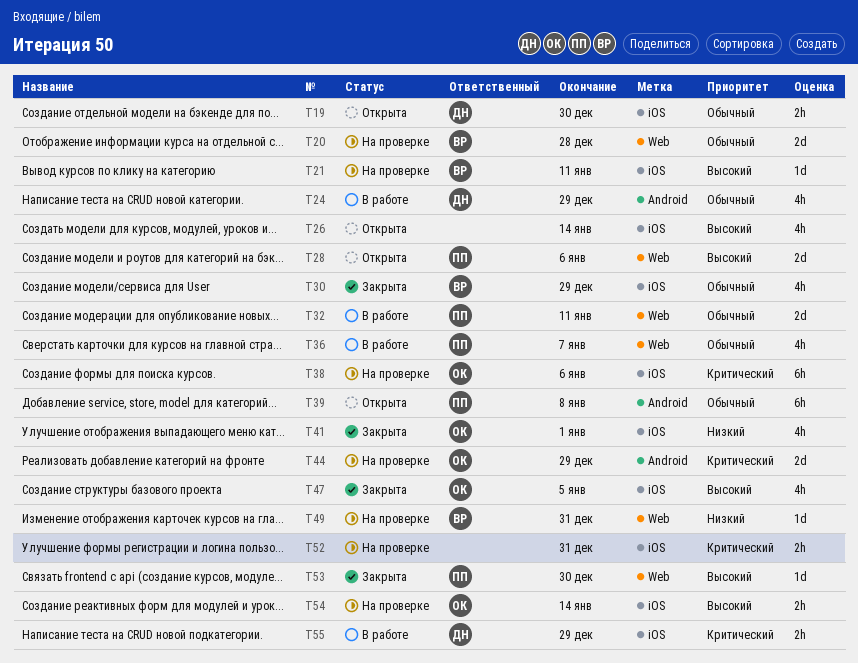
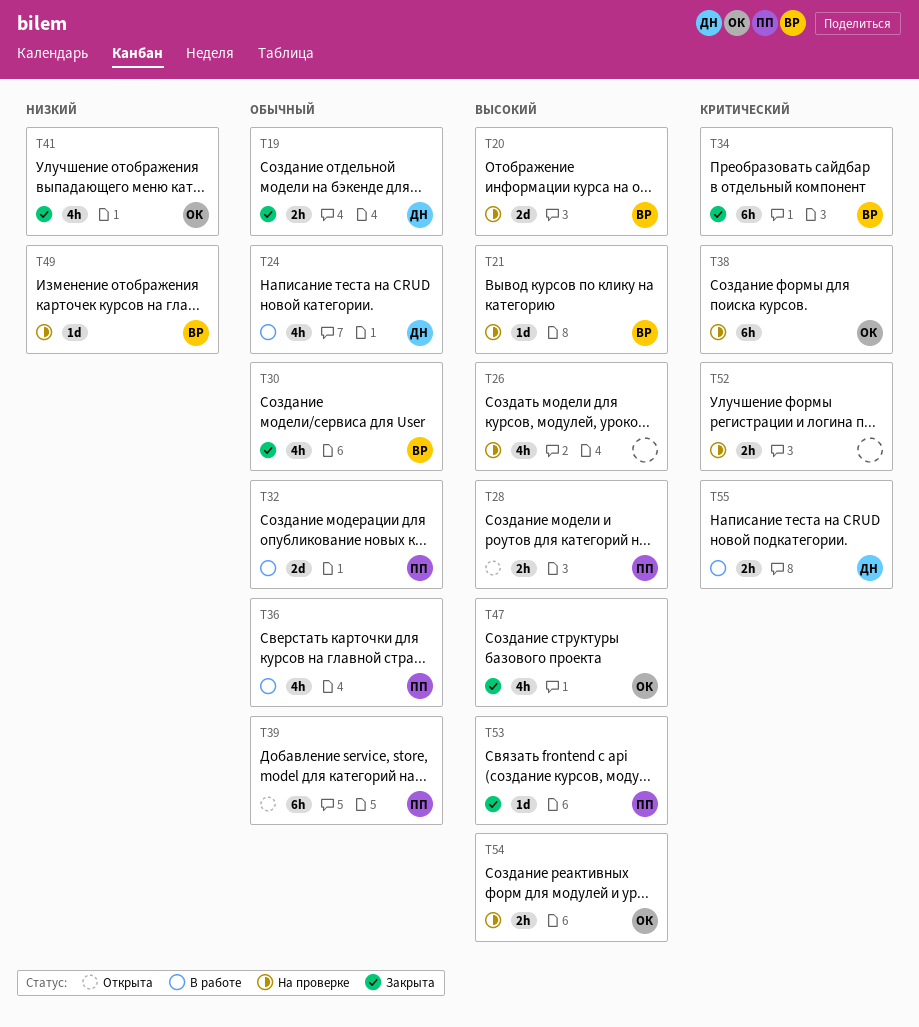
T19, status: Открыта -> Закрыта
T20, priority: Обычный -> Высокий
T26, status: Открыта -> На проверке
T28, estimate: 2d -> 2h
T34: none -> present
T44: present -> none

